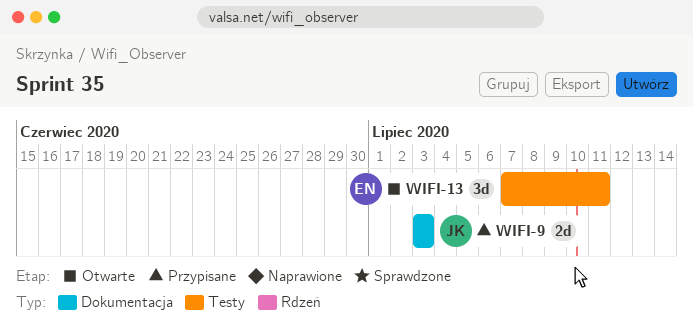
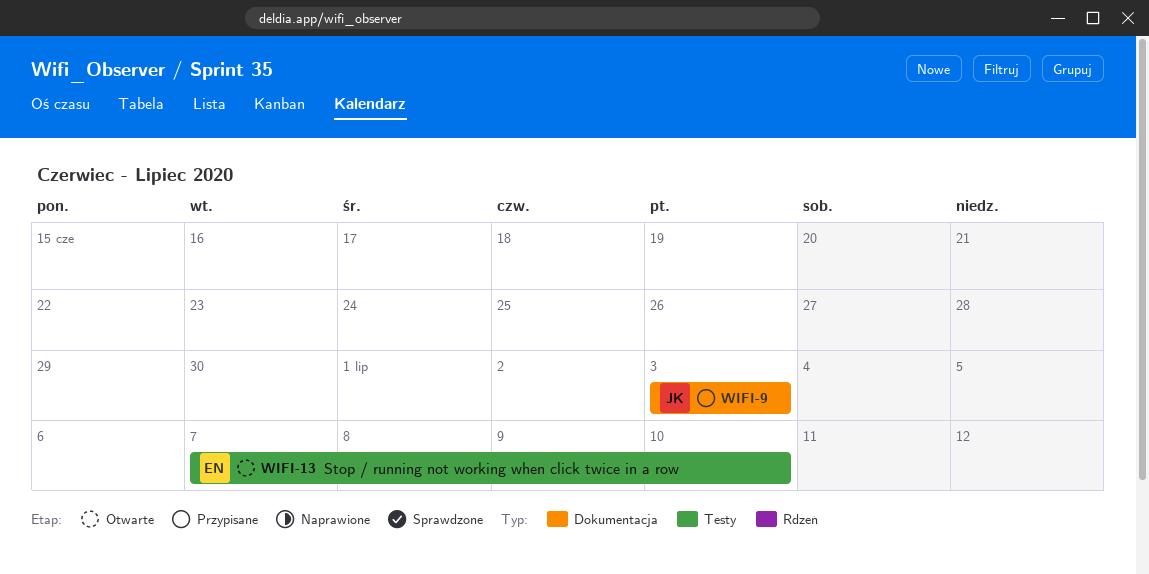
WIFI-13, due: Jul 11 -> Jul 10

